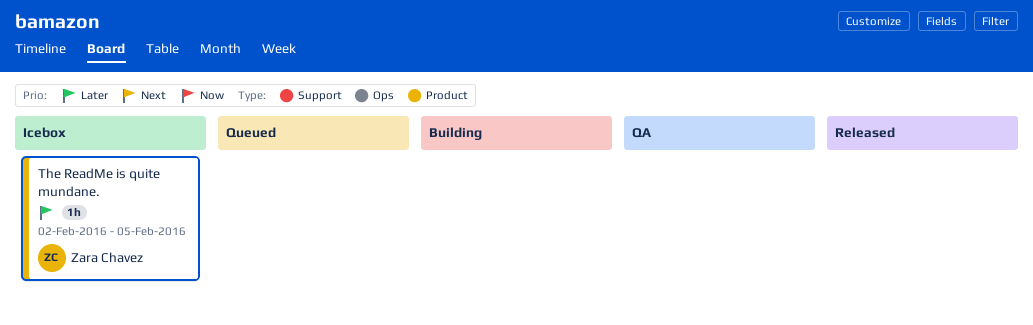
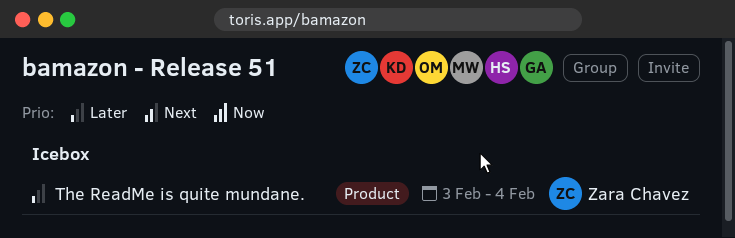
The ReadMe is quite mundane., start: Feb 2 -> Feb 3
The ReadMe is quite mundane., due: Feb 5 -> Feb 4

